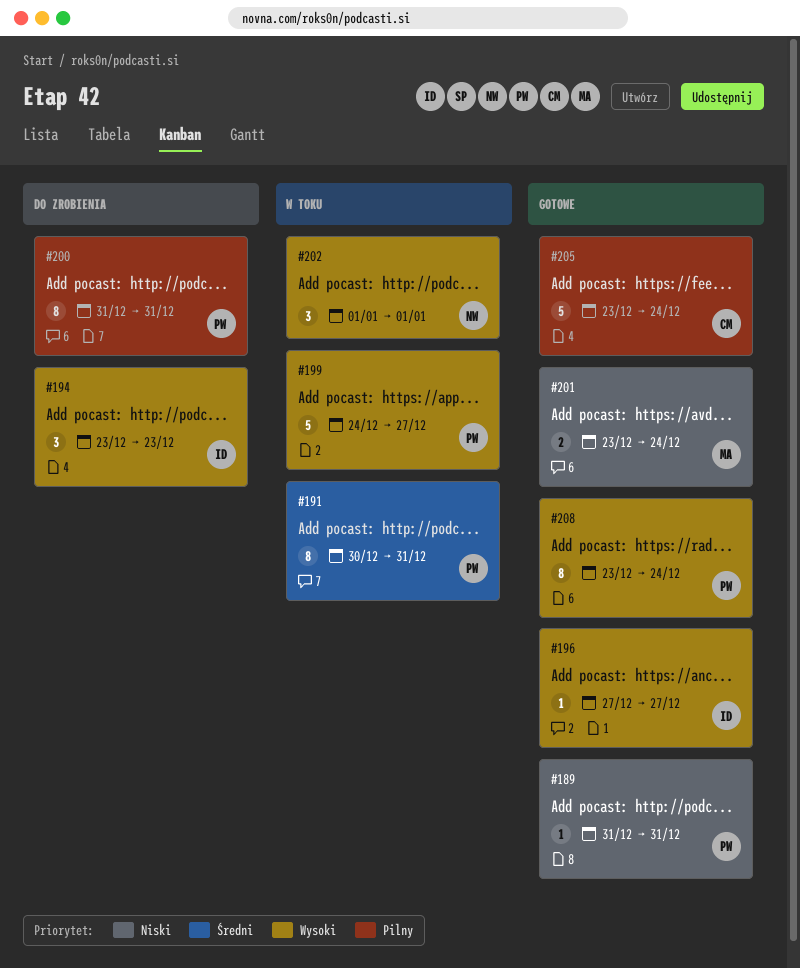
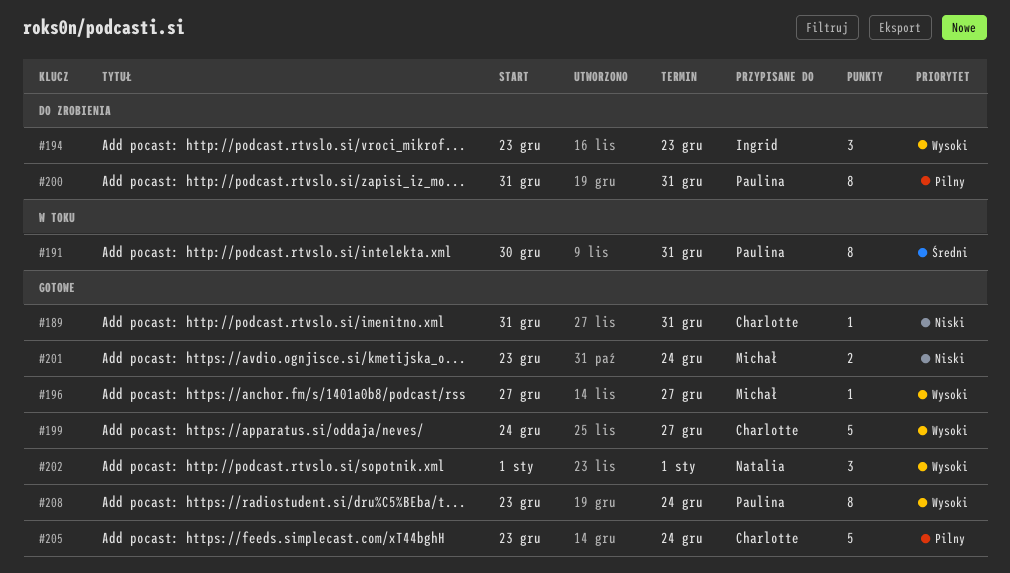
#189, owner: Paulina -> Charlotte
#196, owner: Ingrid -> Michał
#199, status: W toku -> Gotowe
#199, owner: Paulina -> Charlotte
#202, status: W toku -> Gotowe

